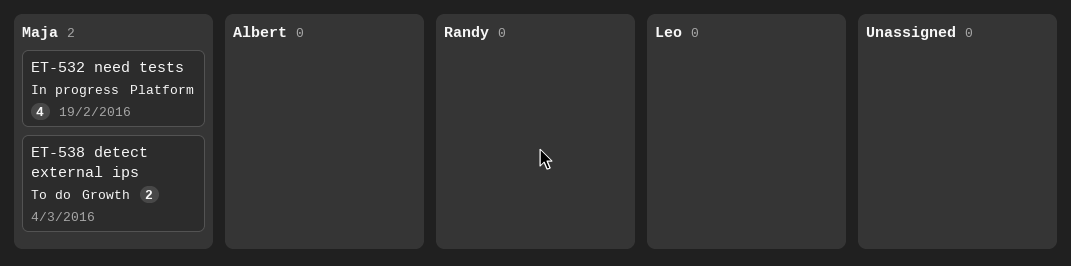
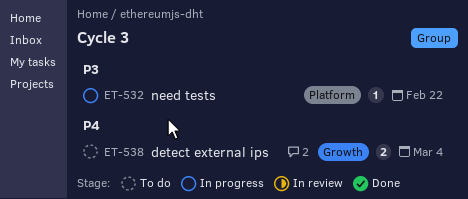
ET-532, estimate: 4 -> 1
ET-532, due: Feb 19 -> Feb 22

